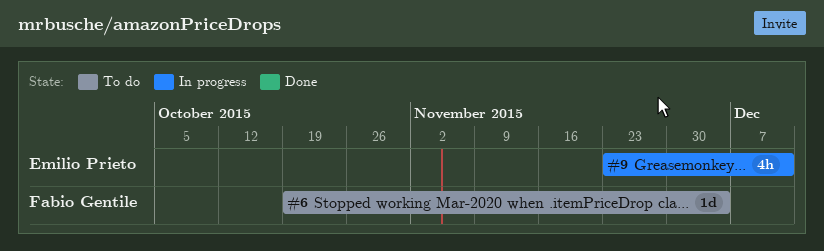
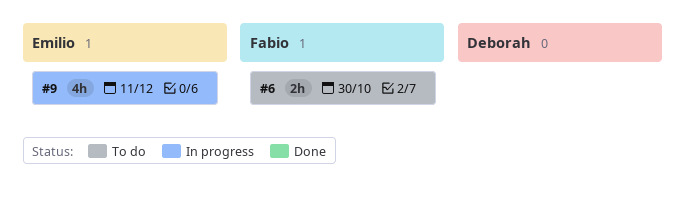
#6, estimate: 1d -> 2h
#6, due: Dec 4 -> Oct 30

